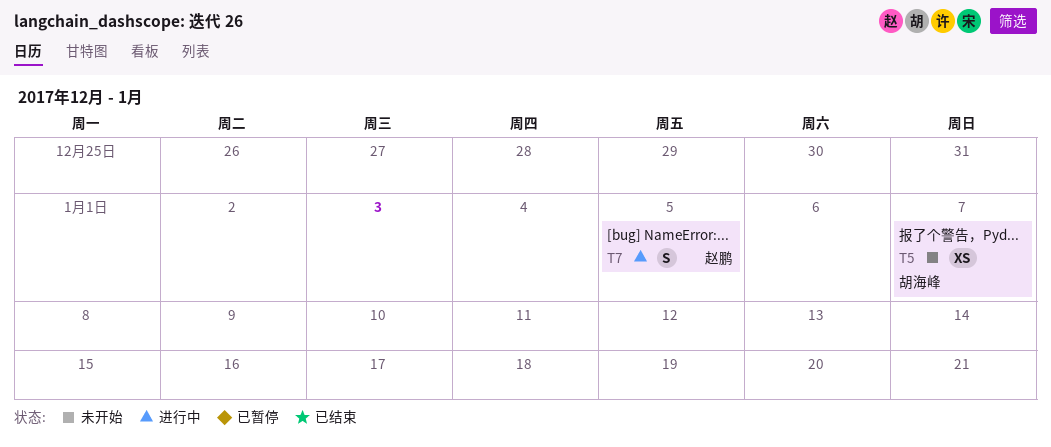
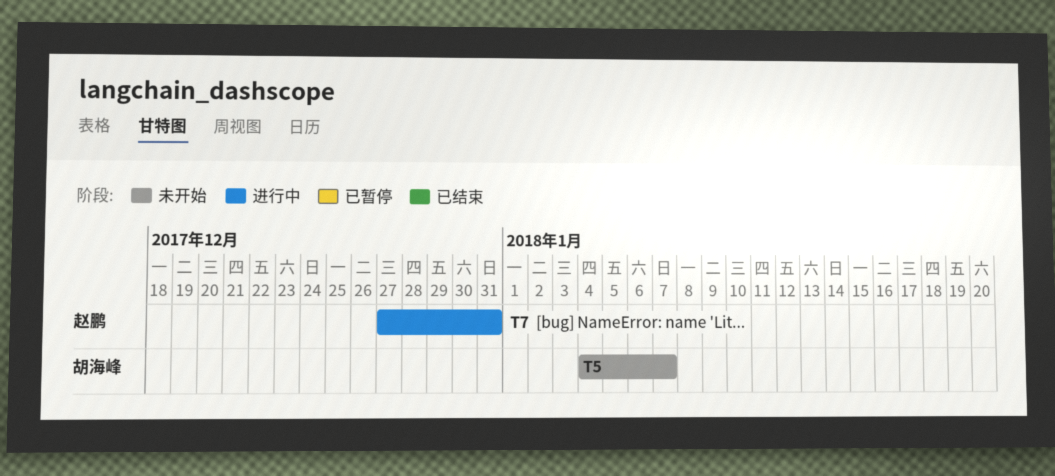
T7, due: Jan 5 -> Dec 31

